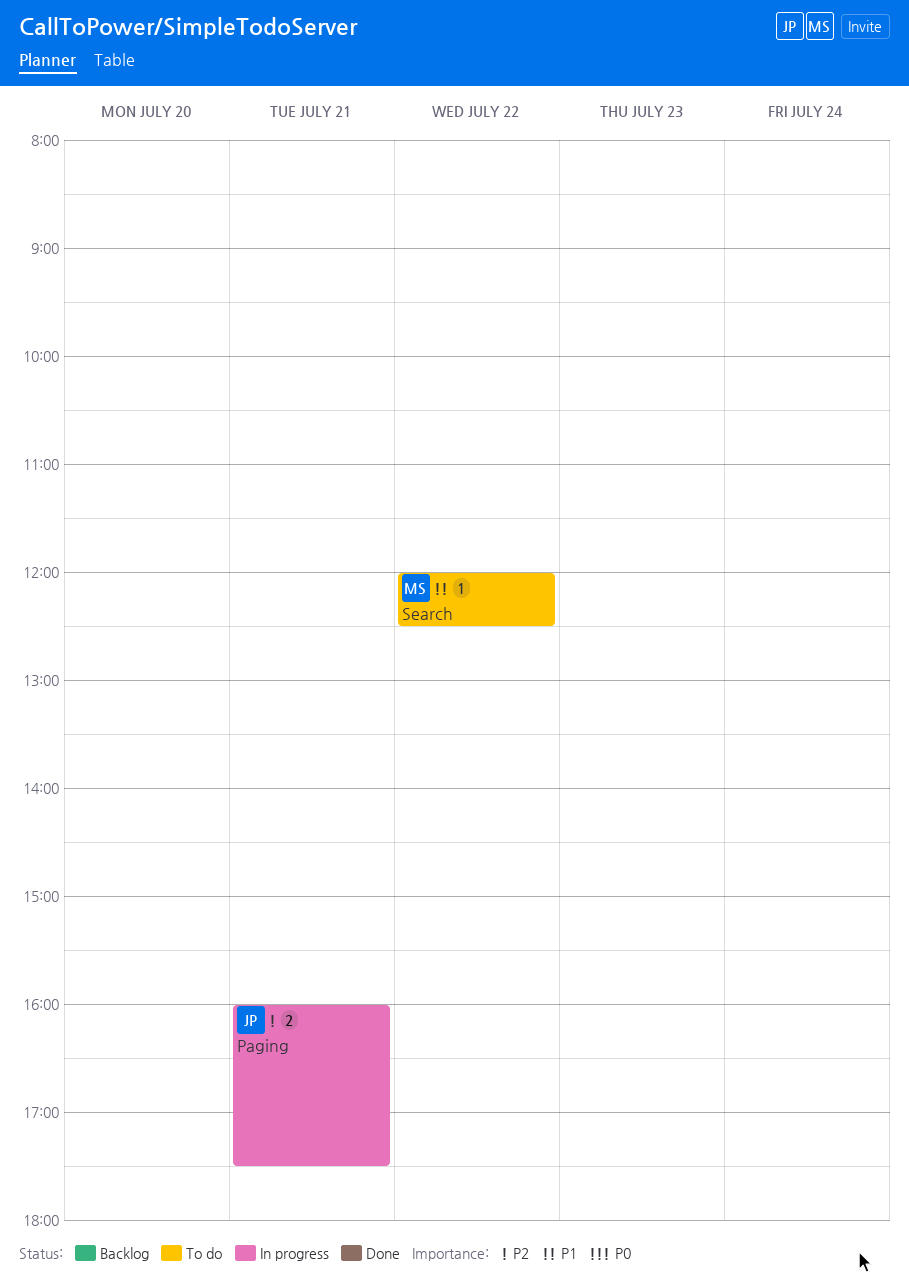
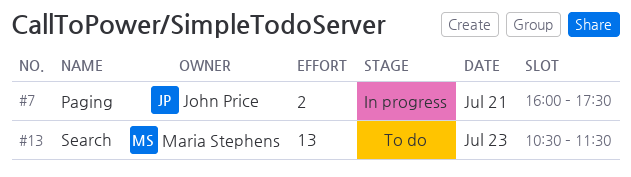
Search, estimate: 1 -> 13
Search, day: Jul 22 -> Jul 23
Search, begins: 12:00 -> 10:30
Search, ends: 12:30 -> 11:30

